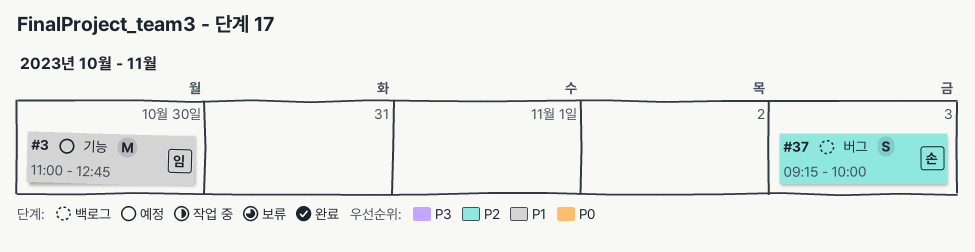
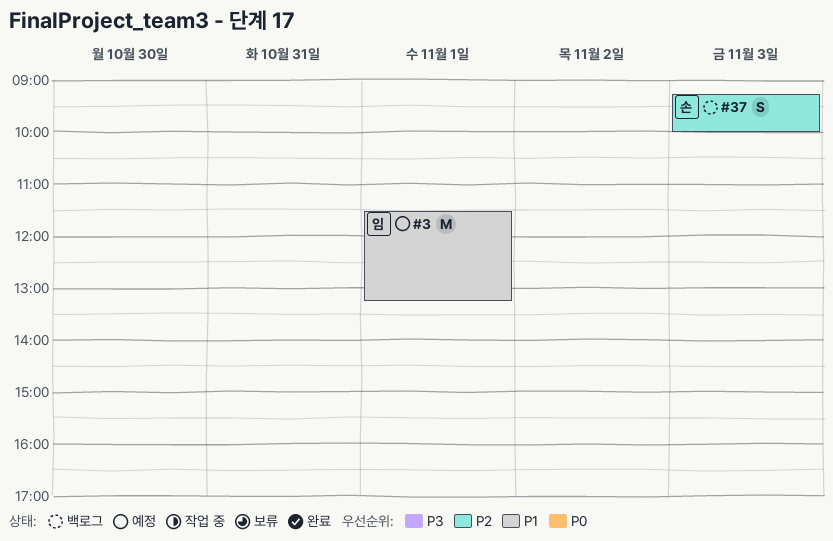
#3, day: Oct 30 -> Nov 1
#3, begins: 11:00 -> 11:30
#3, ends: 12:45 -> 13:15

